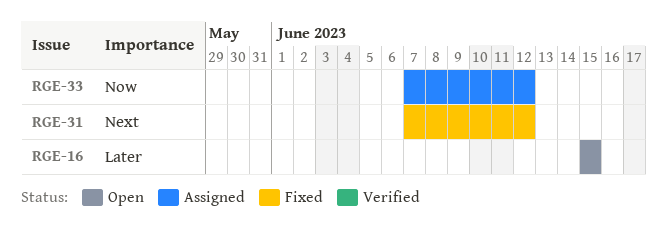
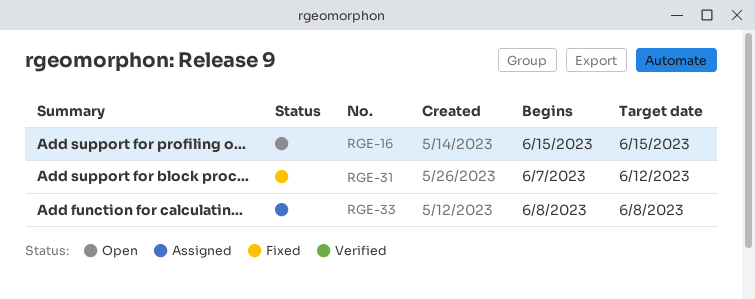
RGE-33, start: Jun 7 -> Jun 8
RGE-33, due: Jun 12 -> Jun 8

